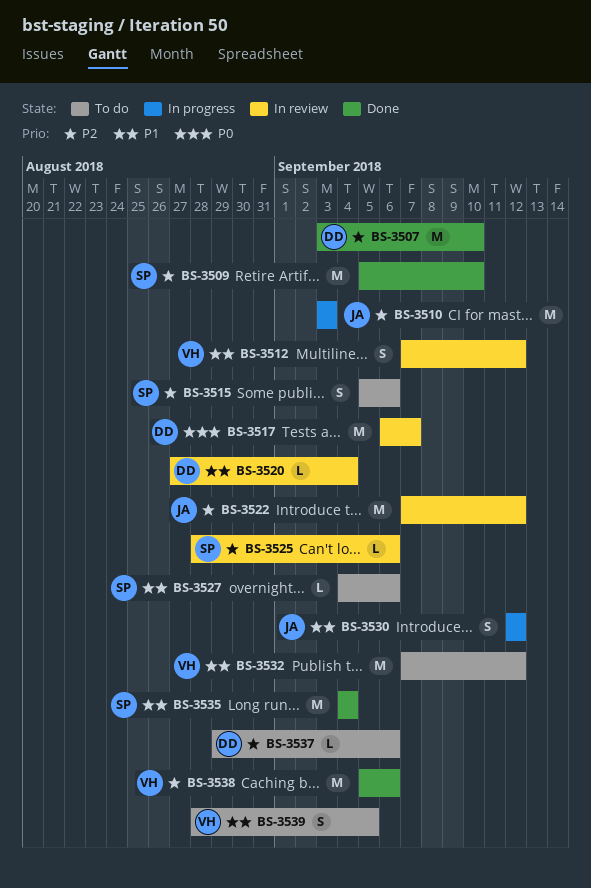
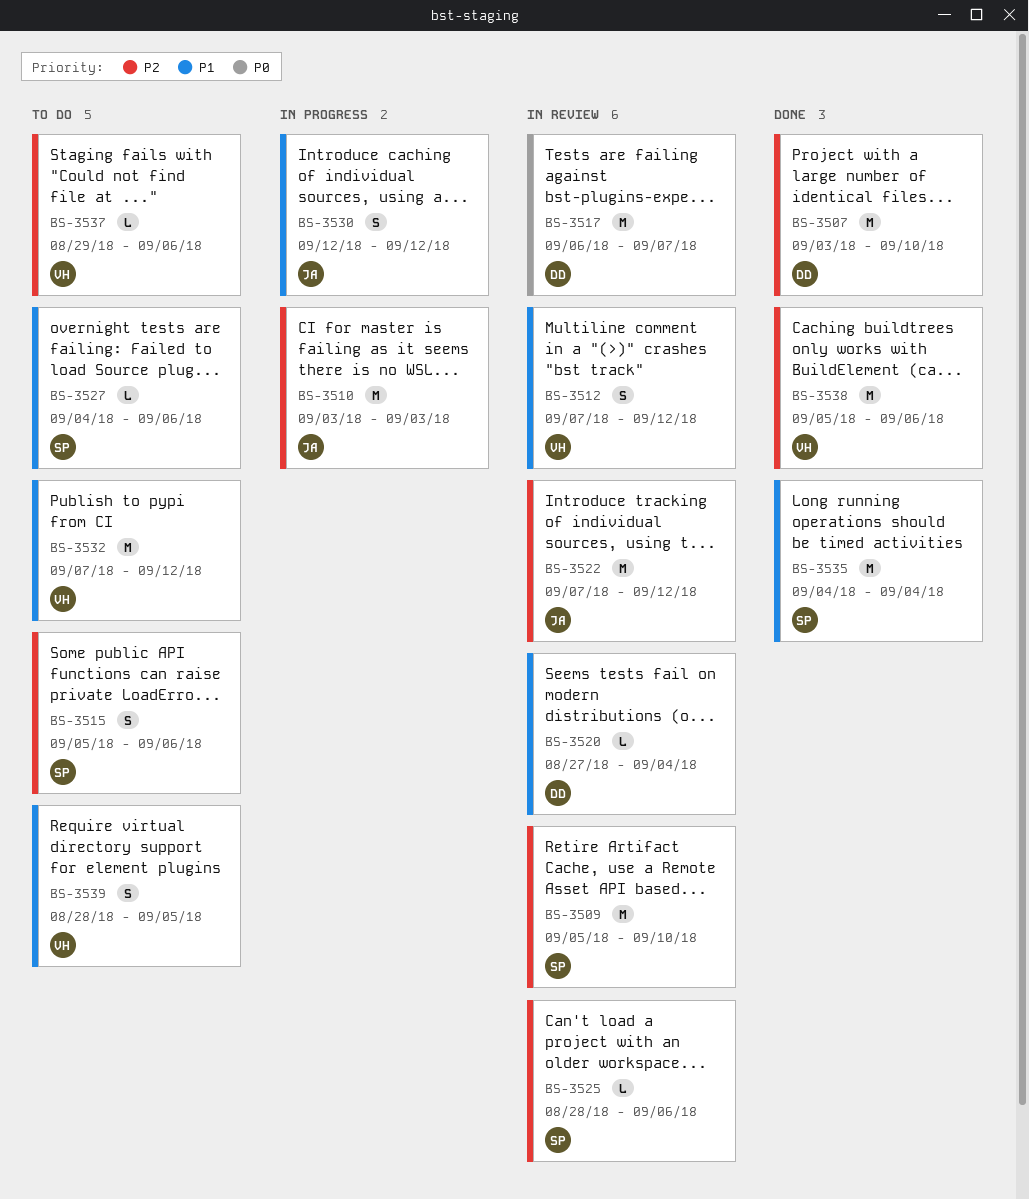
BS-3509, status: Done -> In review
BS-3537, owner: DD -> VH

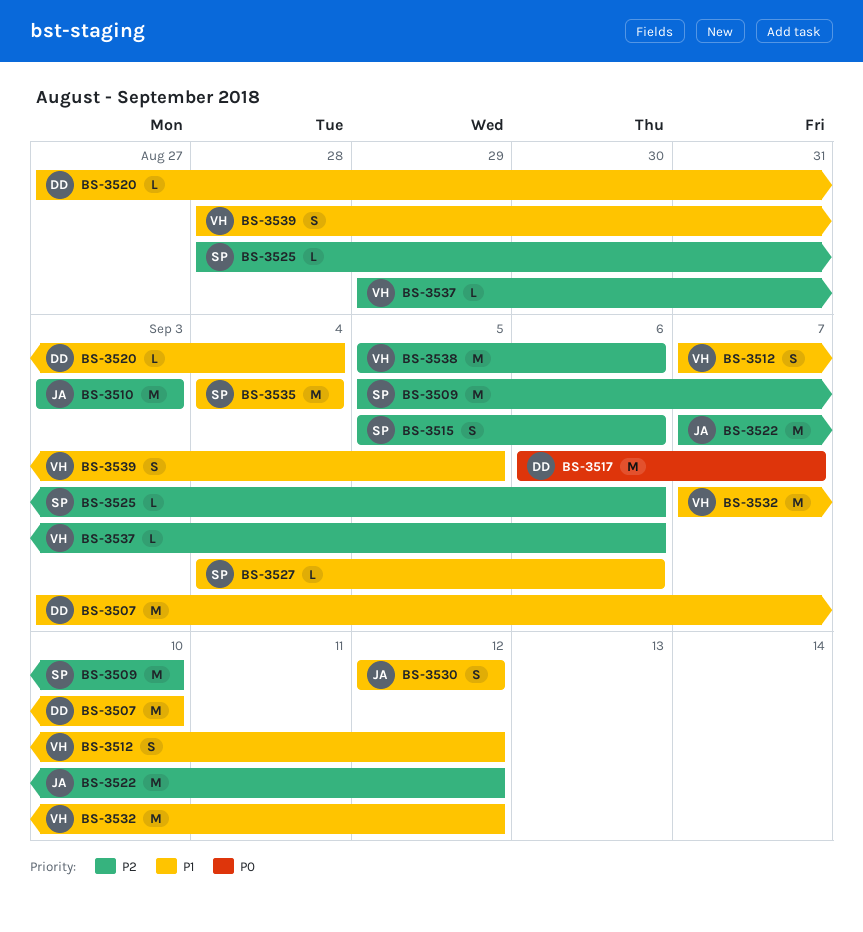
BS-3507, priority: P2 -> P1

